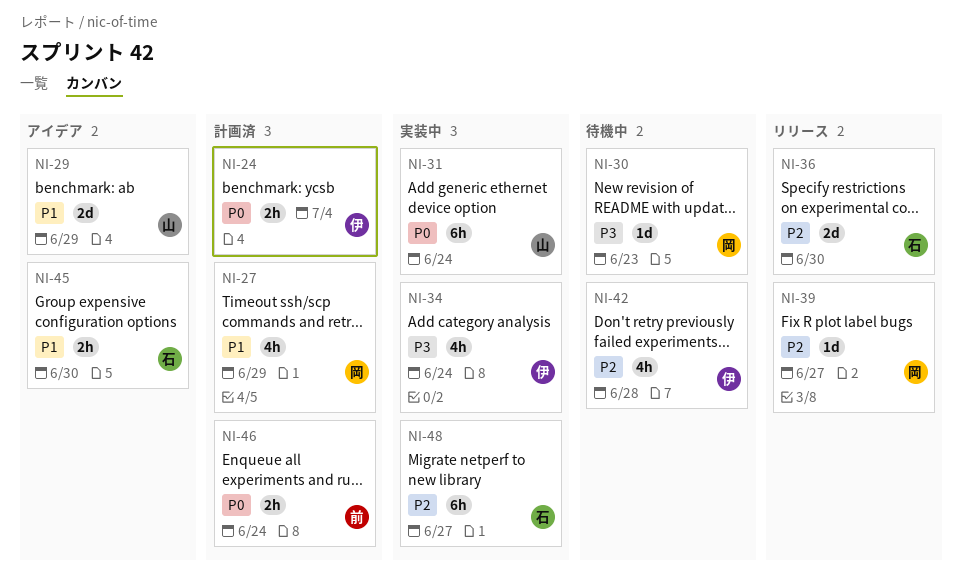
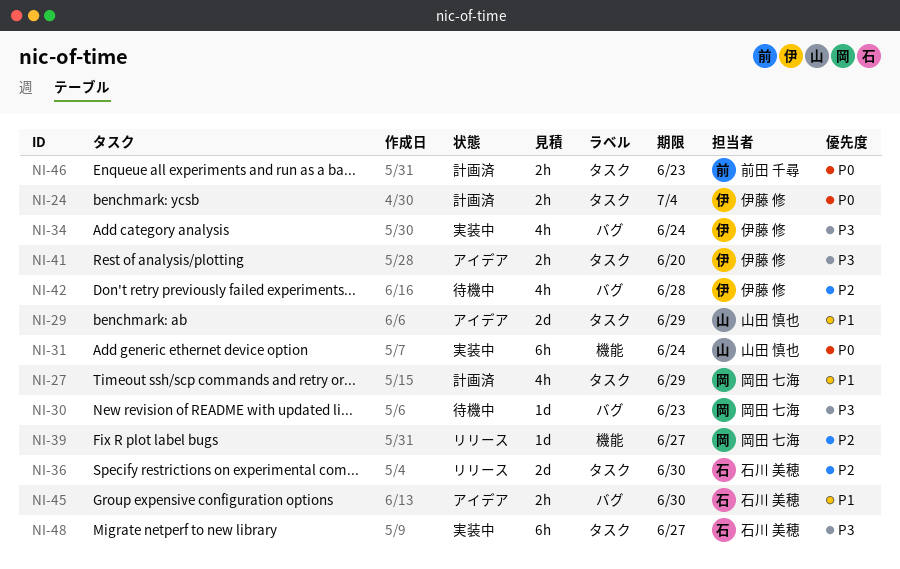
NI-41: none -> present
NI-46, due: Jun 24 -> Jun 23
NI-48, priority: P2 -> P3

